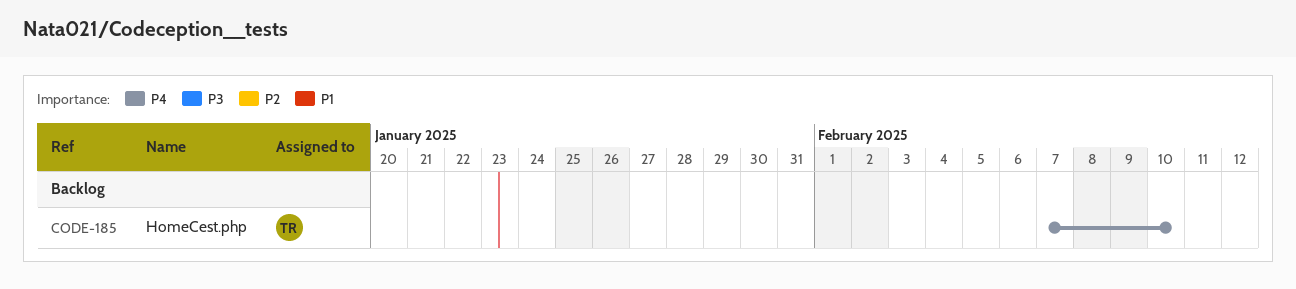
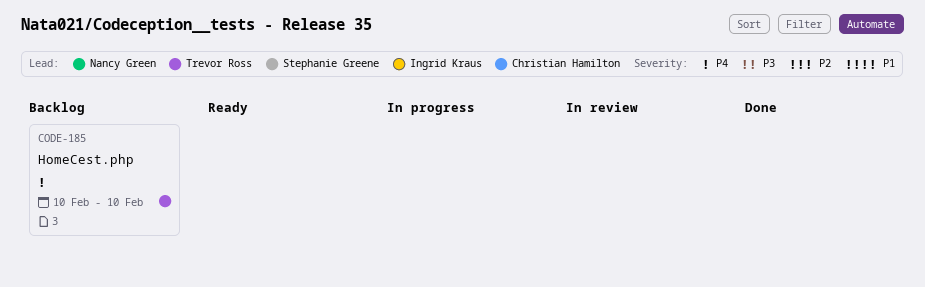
CODE-185, start: Feb 7 -> Feb 10

